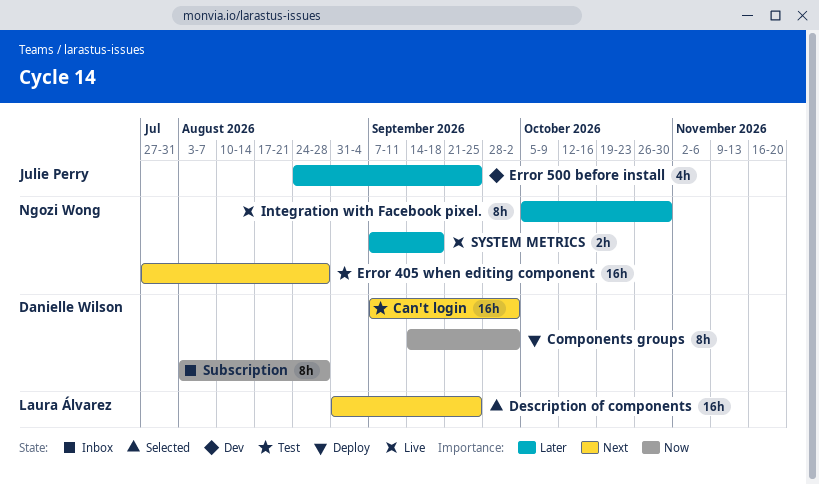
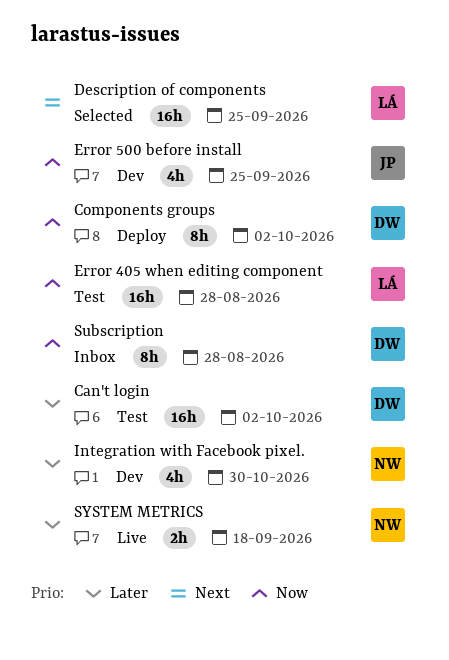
Can't login, priority: Next -> Later
Error 405 when editing component, owner: Ngozi Wong -> Laura Álvarez
Error 405 when editing component, priority: Next -> Now
Error 500 before install, priority: Later -> Now
Integration with Facebook pixel., status: Live -> Dev
Integration with Facebook pixel., estimate: 8h -> 4h

